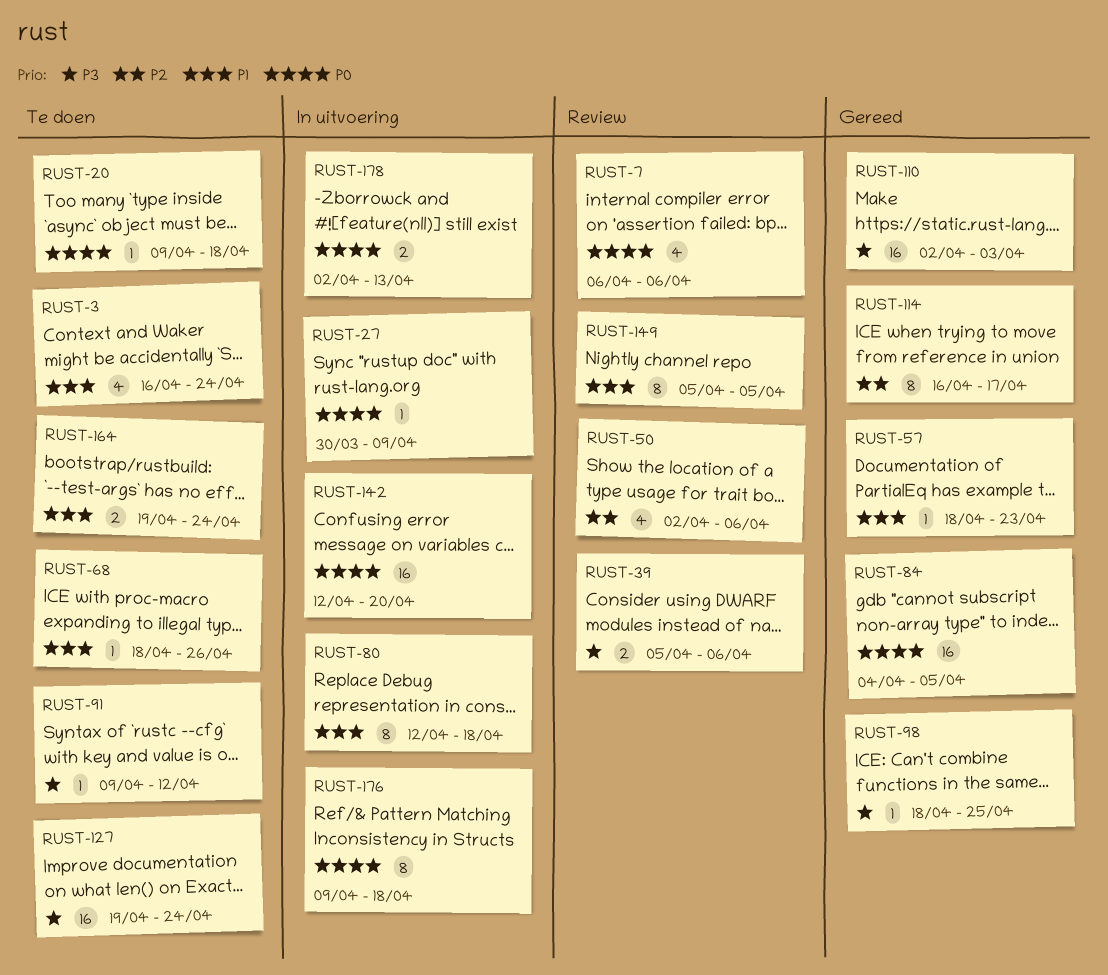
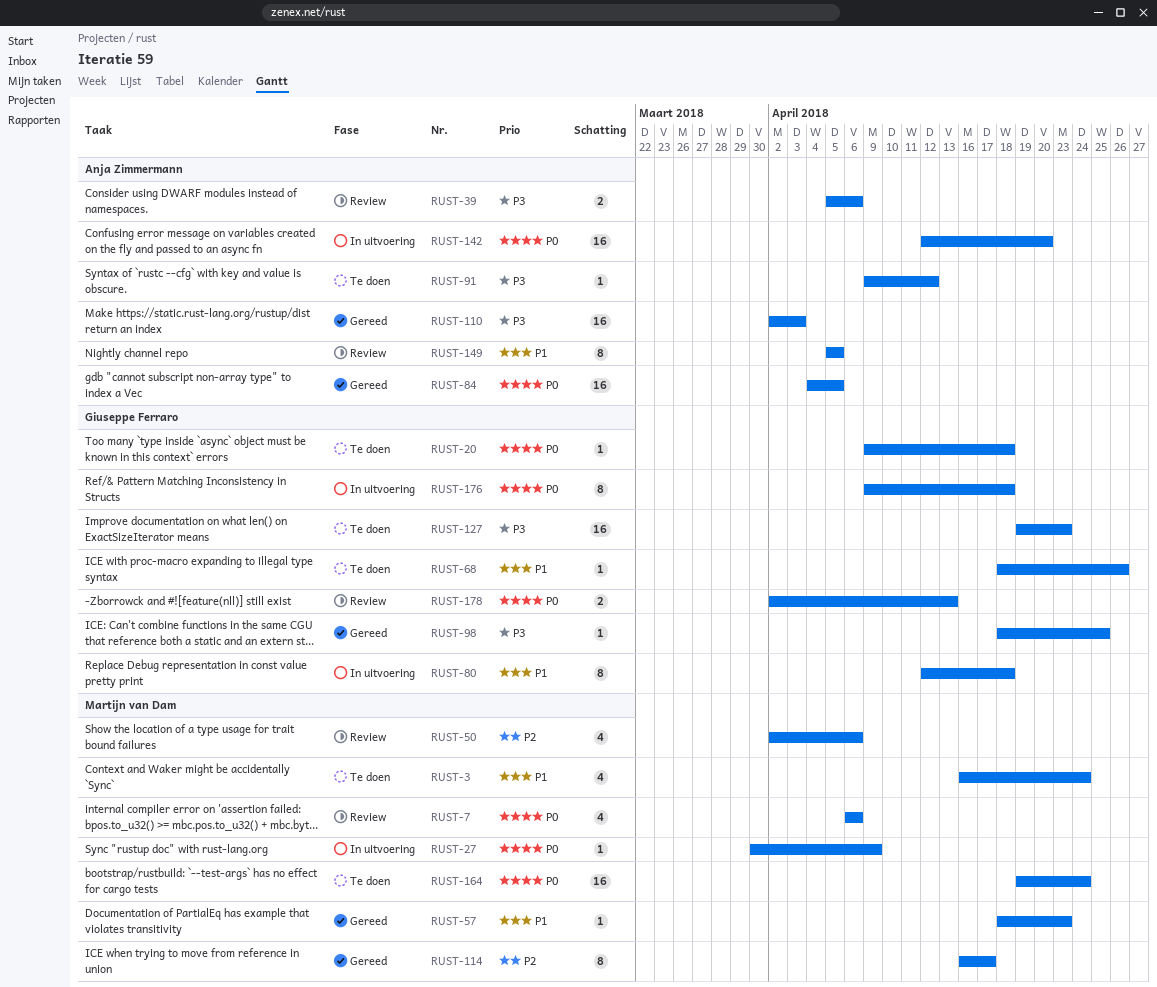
RUST-127, due: Apr 24 -> Apr 23
RUST-164, priority: P1 -> P0
RUST-164, estimate: 2 -> 16
RUST-178, status: In uitvoering -> Review

